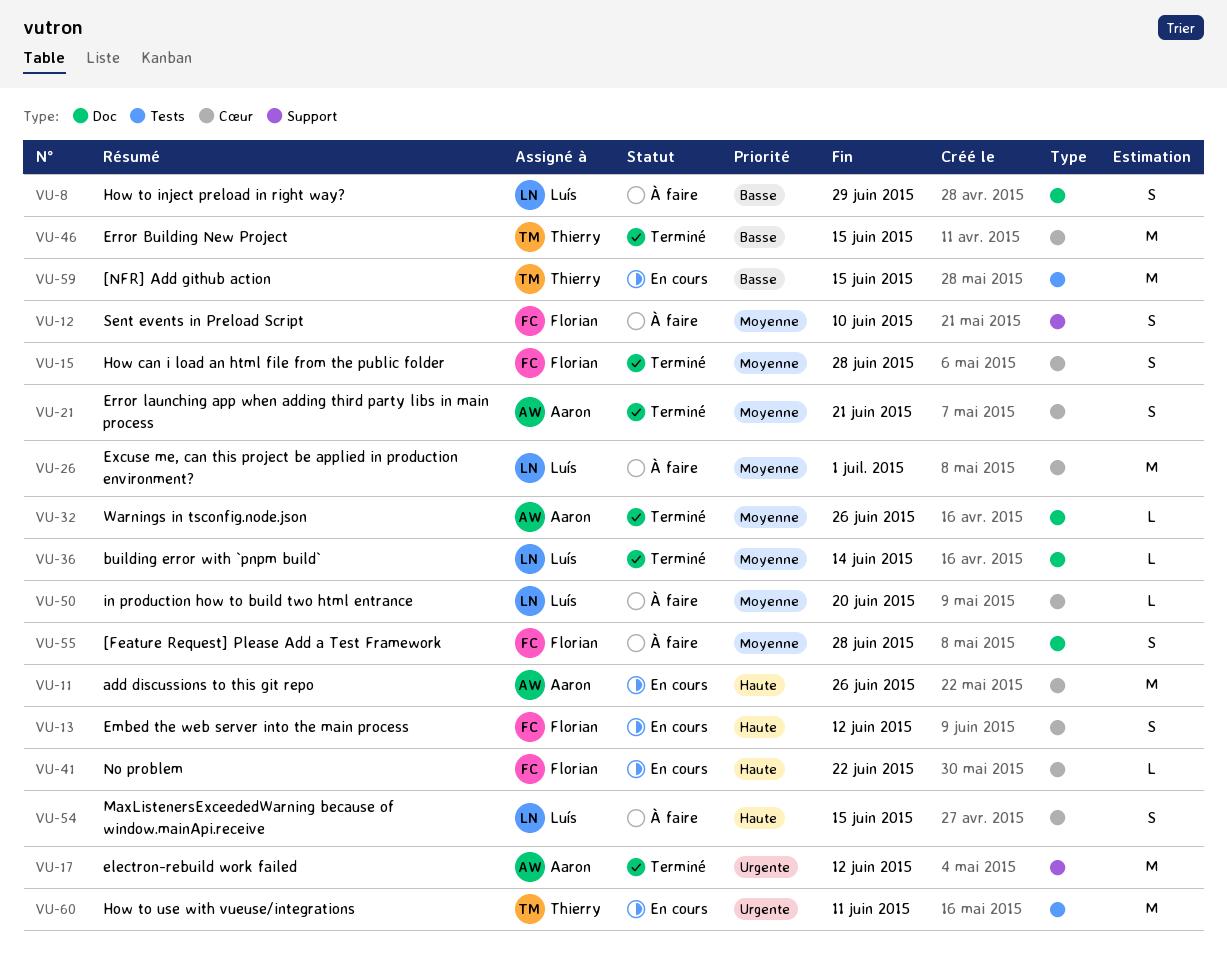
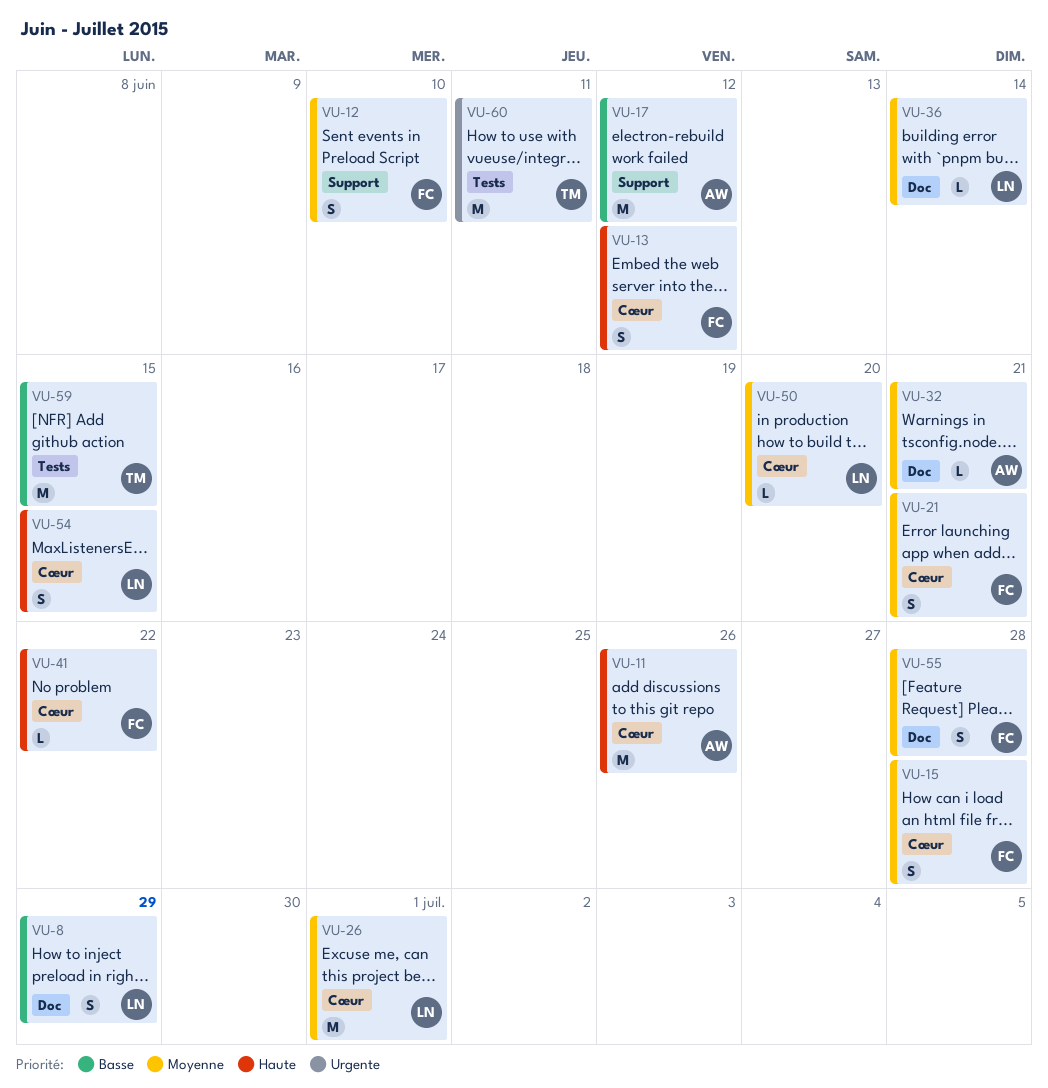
VU-17, priority: Urgente -> Basse
VU-21, owner: Aaron -> Florian
VU-32, due: Jun 26 -> Jun 21
VU-46: present -> none

